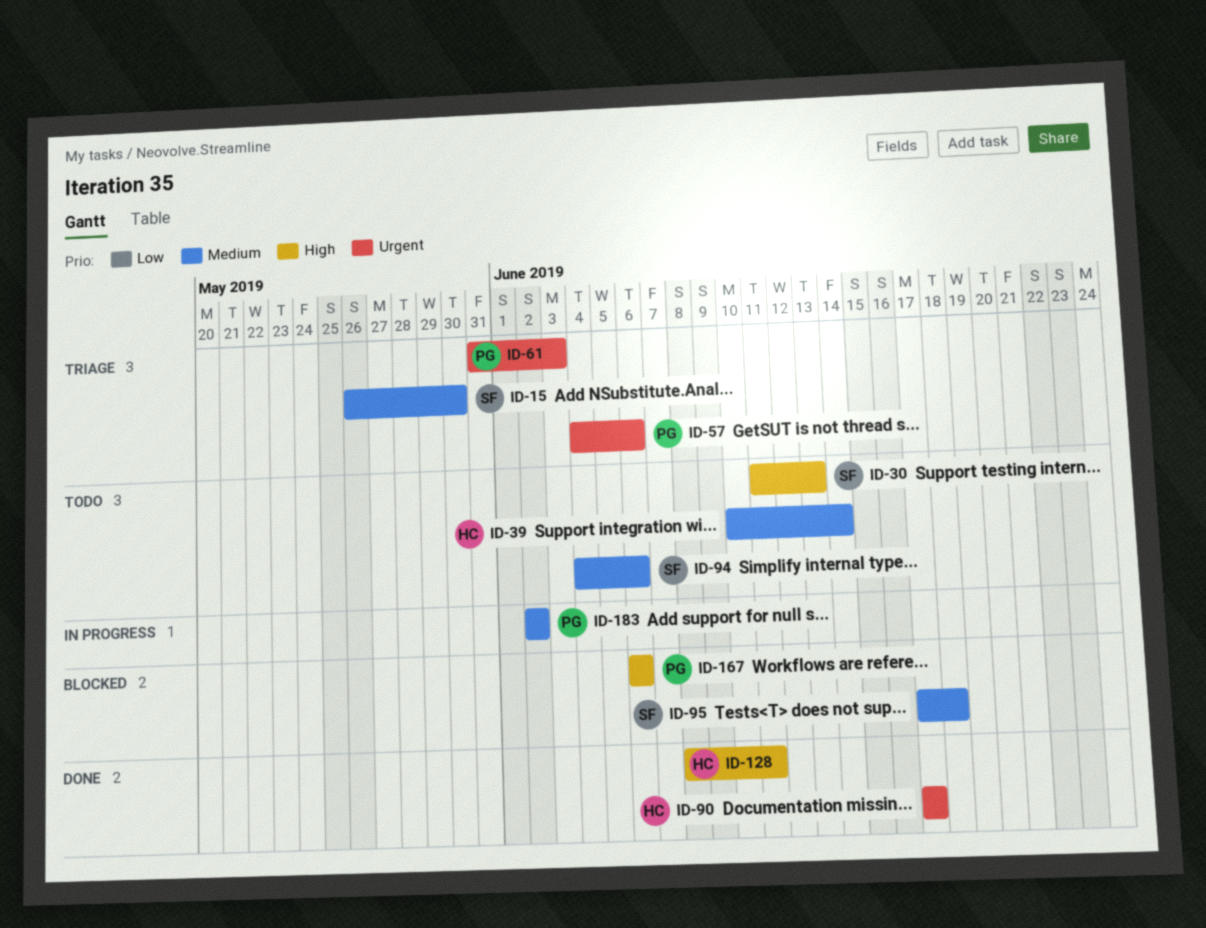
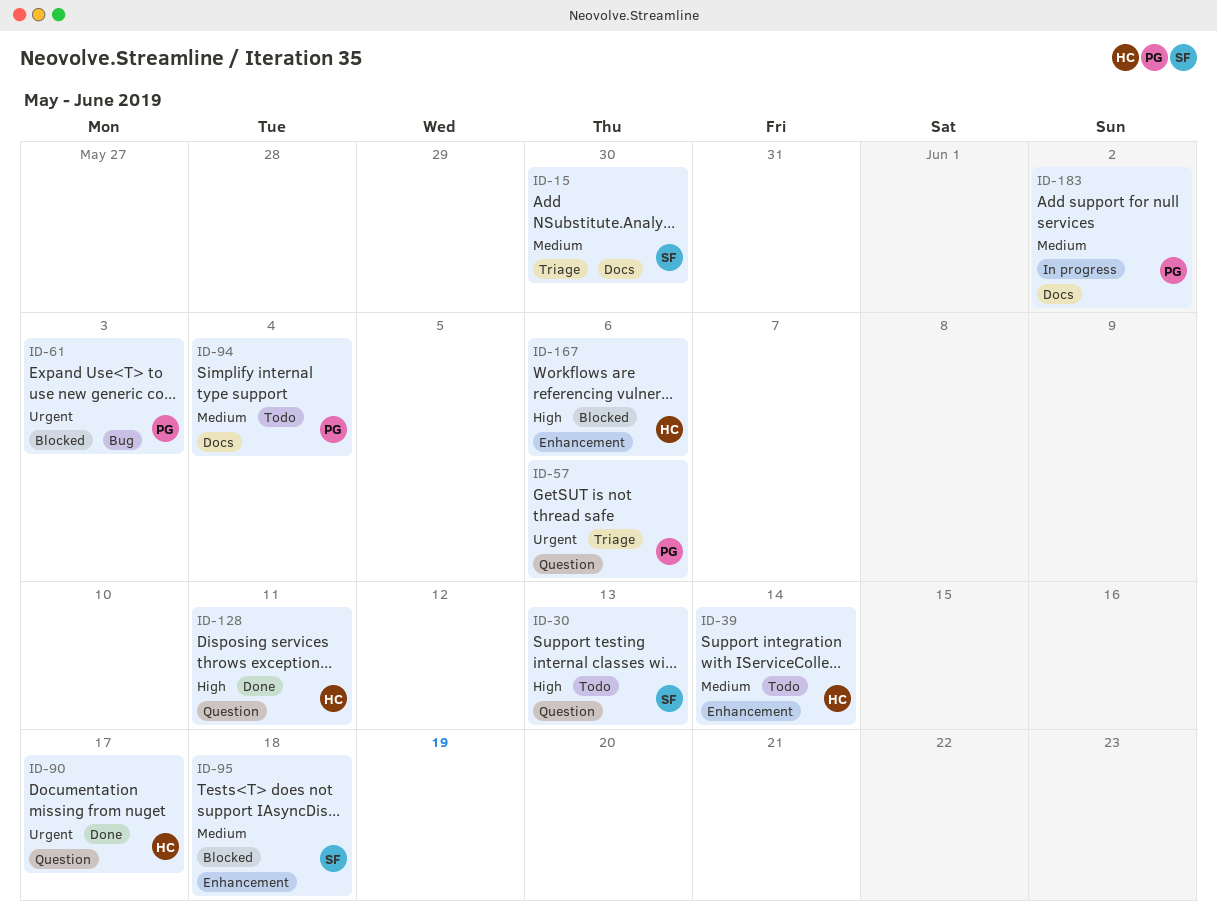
ID-61, status: Triage -> Blocked
ID-94, owner: SF -> PG
ID-94, due: Jun 6 -> Jun 4
ID-167, owner: PG -> HC

